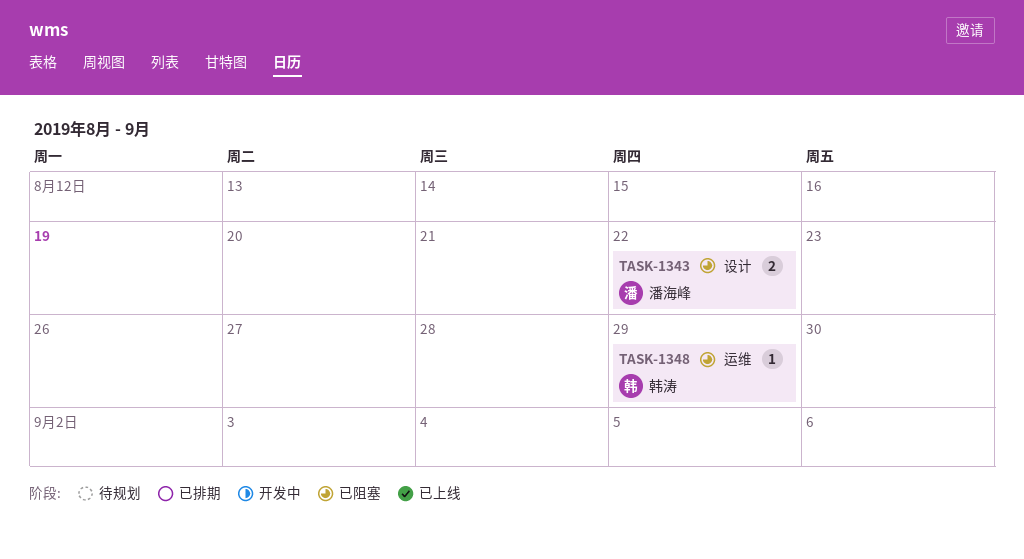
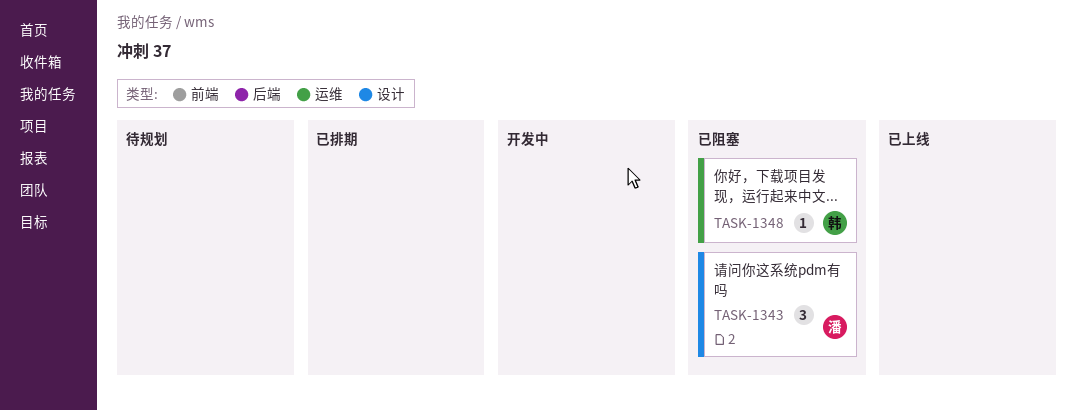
TASK-1343, estimate: 2 -> 3

